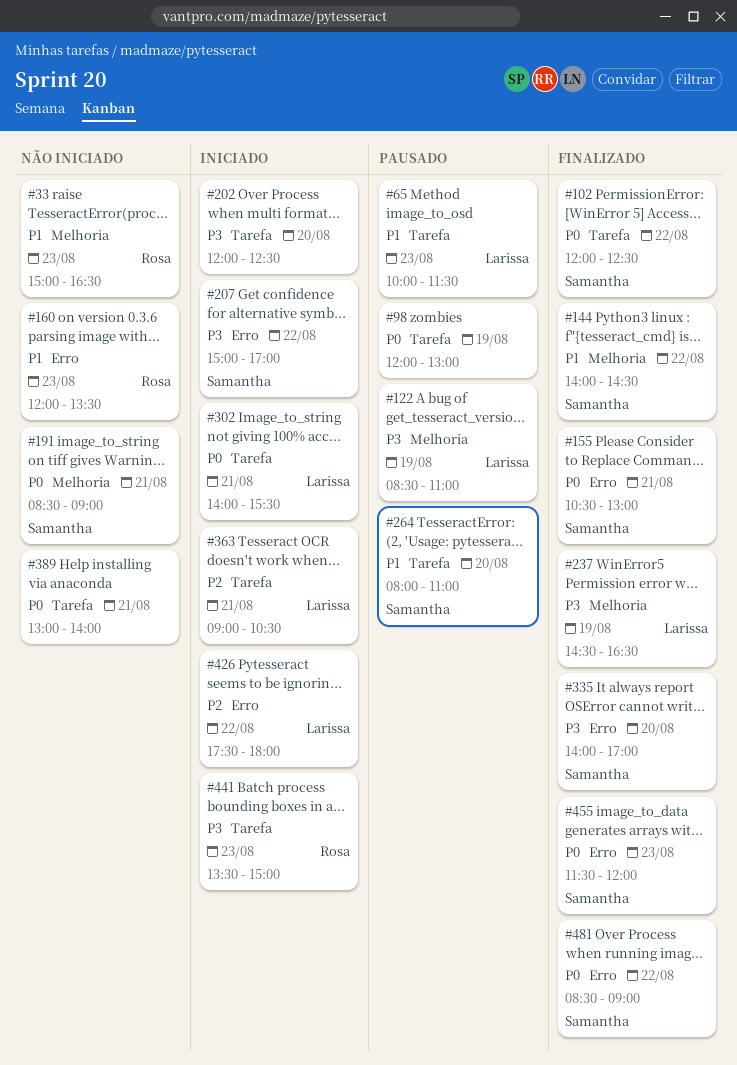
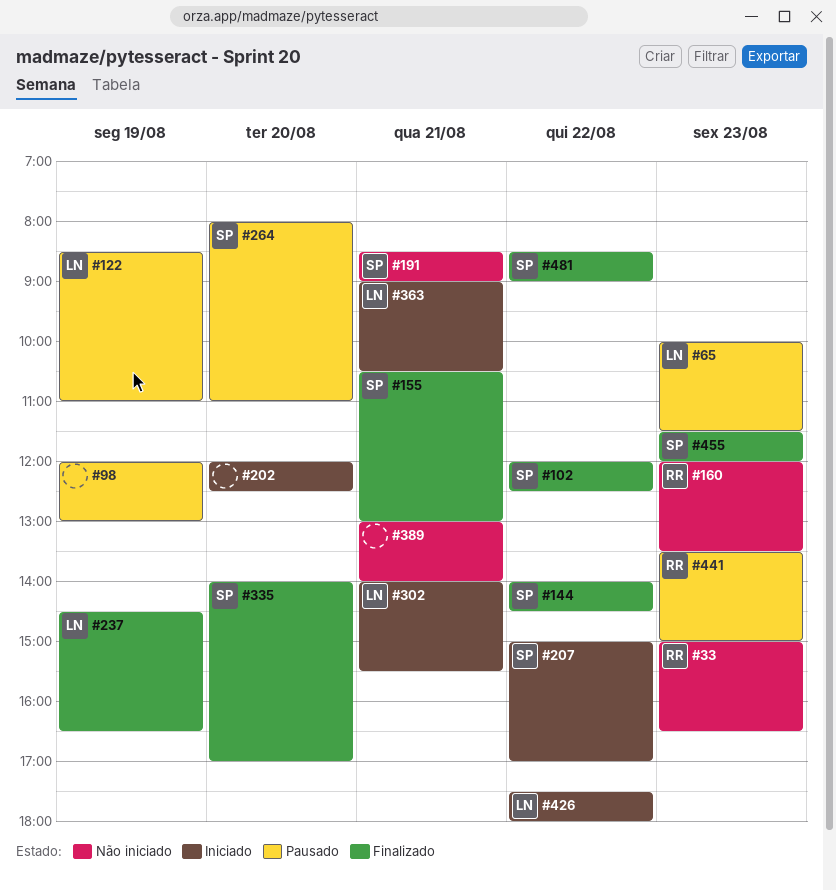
#441, status: Iniciado -> Pausado

